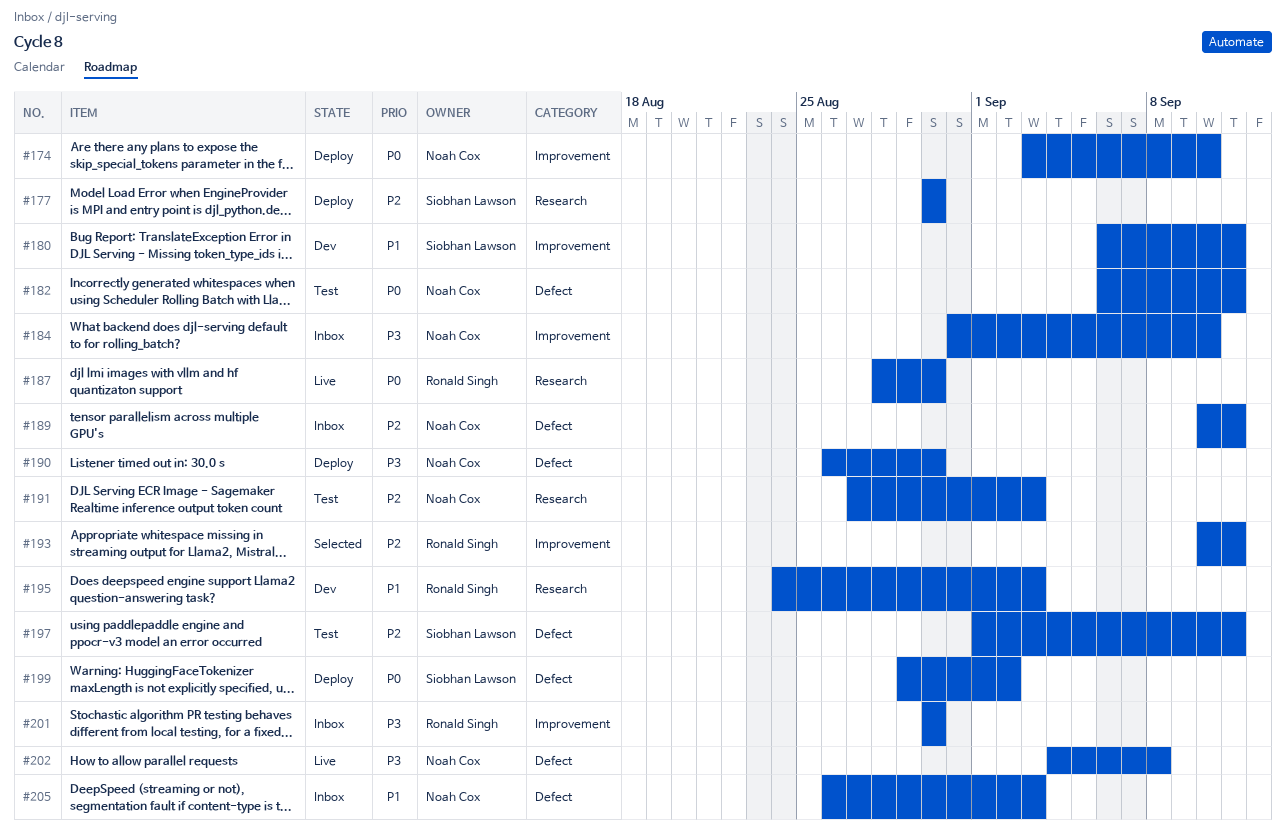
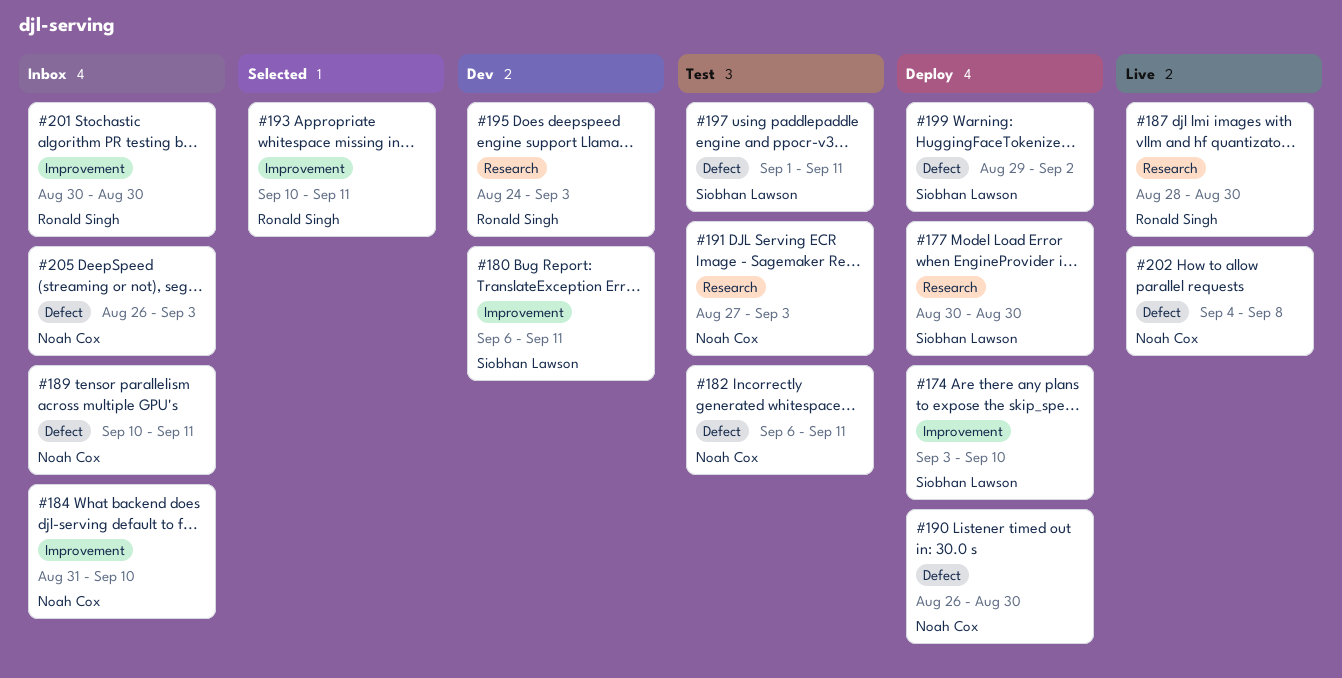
#174, owner: Noah Cox -> Siobhan Lawson

